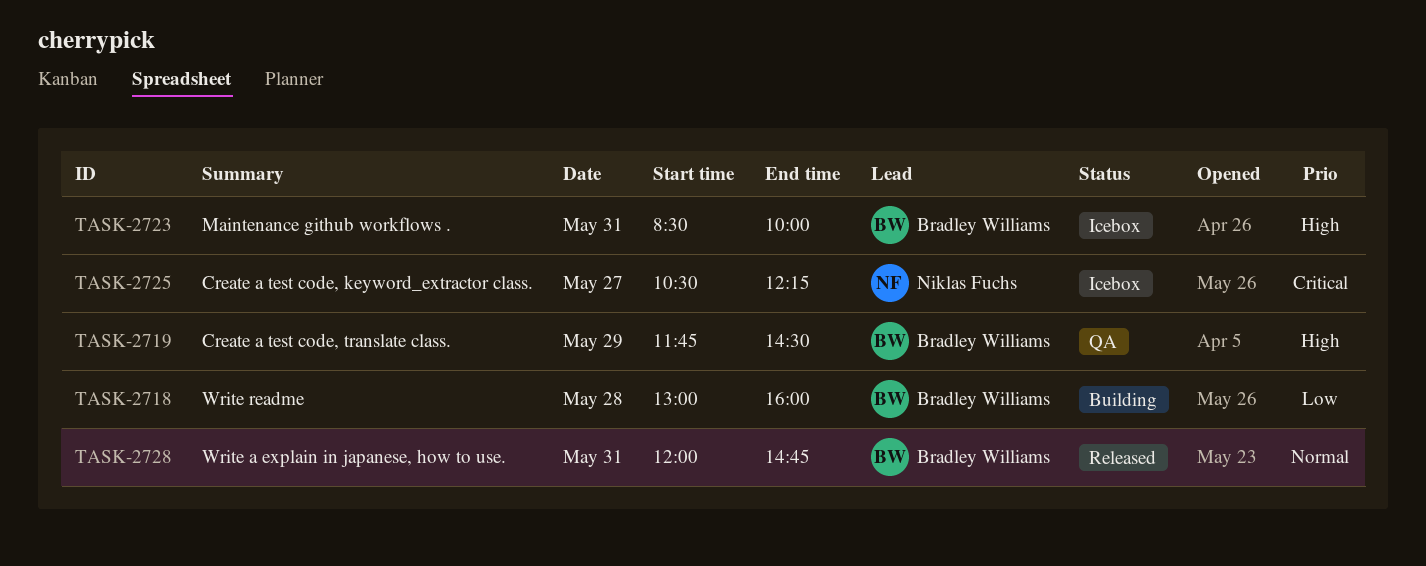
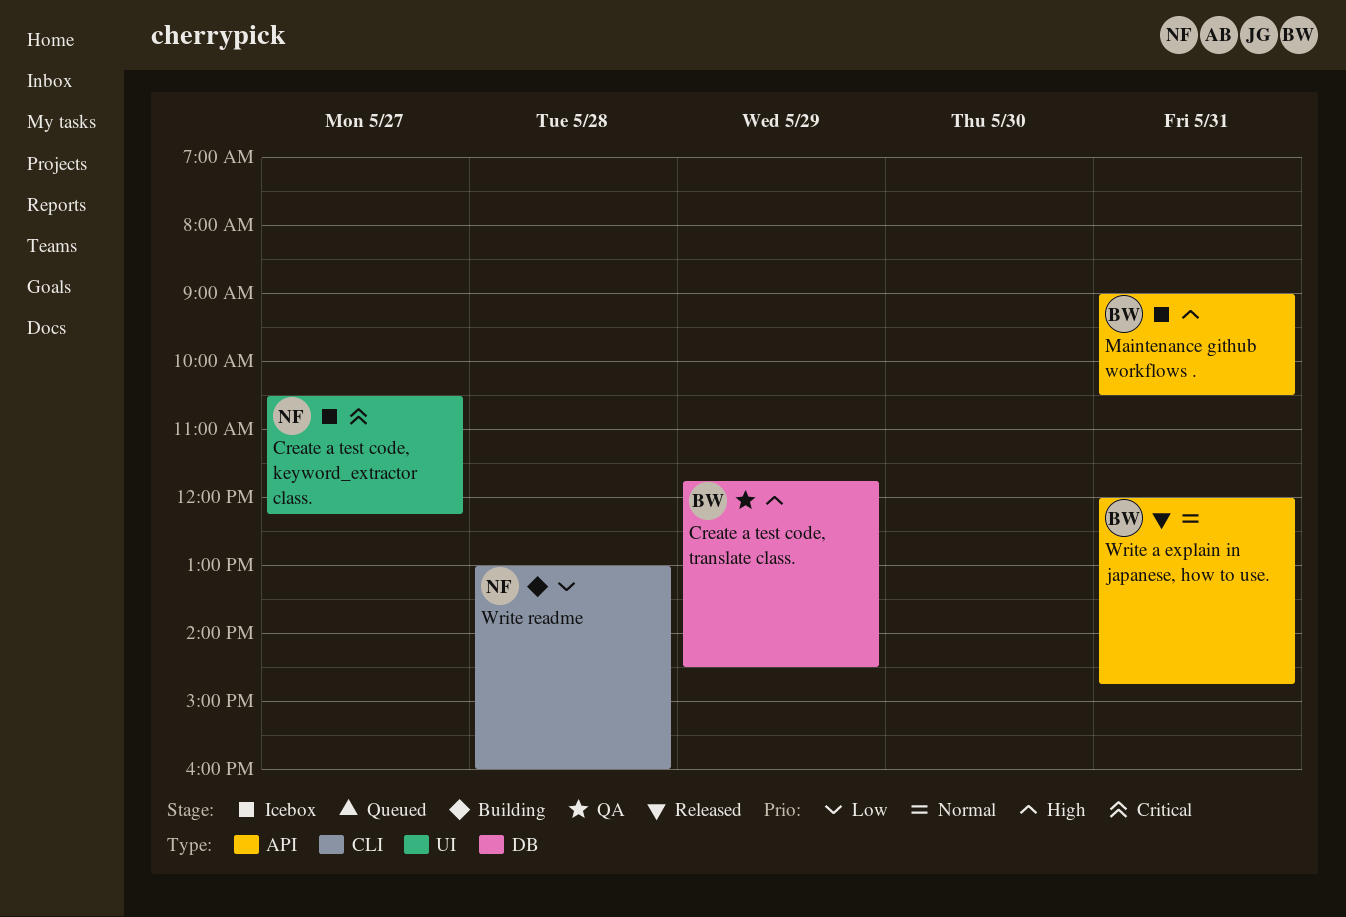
Maintenance github workflows ., begins: 08:30 -> 09:00
Maintenance github workflows ., ends: 10:00 -> 10:30
Write readme, owner: Bradley Williams -> Niklas Fuchs

